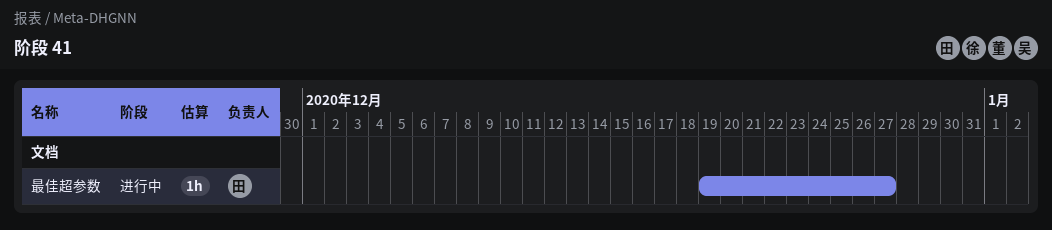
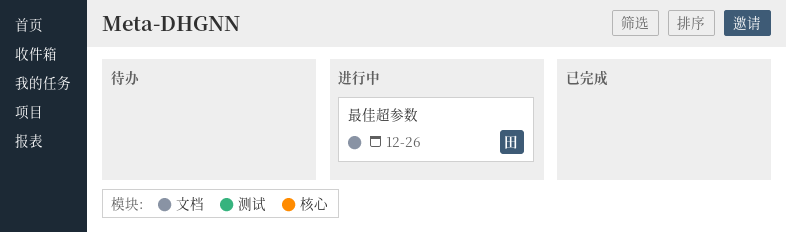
最佳超参数, due: Dec 27 -> Dec 26

